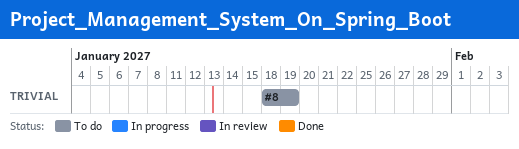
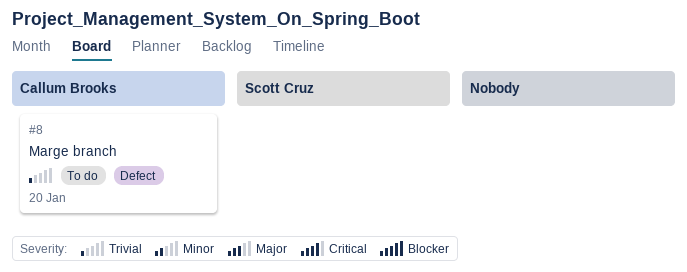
#8, due: Jan 19 -> Jan 20

